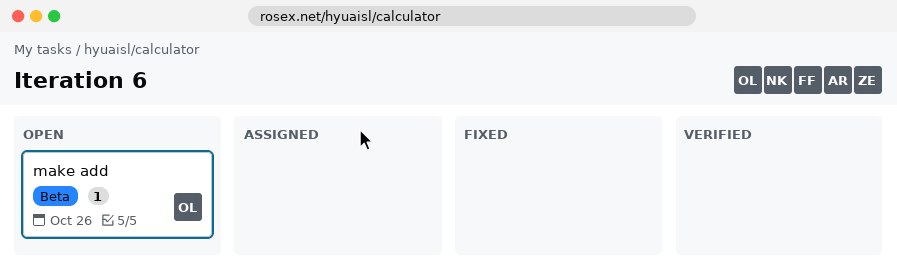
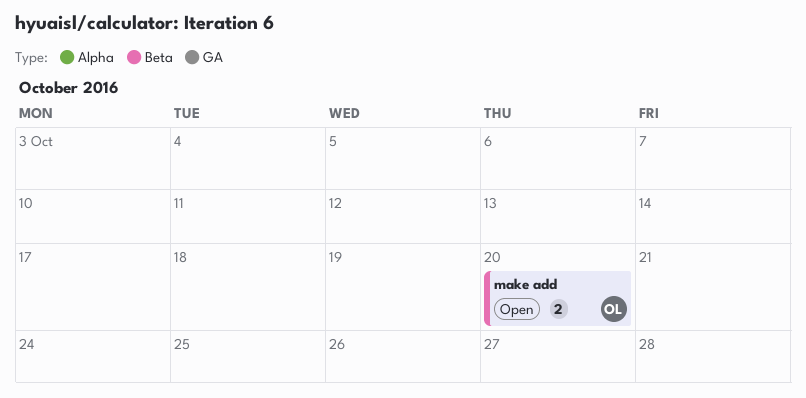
make add, estimate: 1 -> 2
make add, due: Oct 26 -> Oct 20

